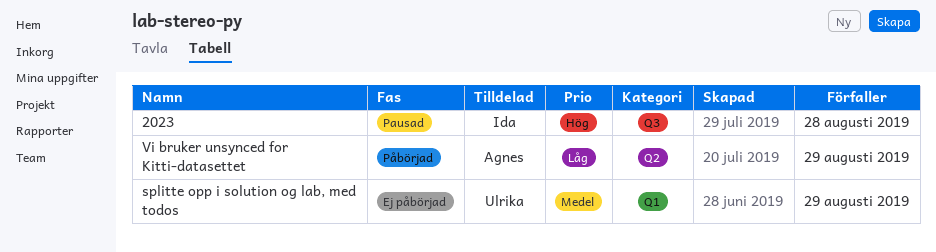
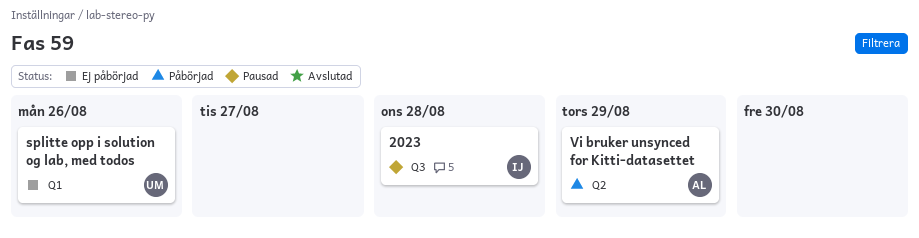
splitte opp i solution og lab, med todos, due: Aug 29 -> Aug 26

